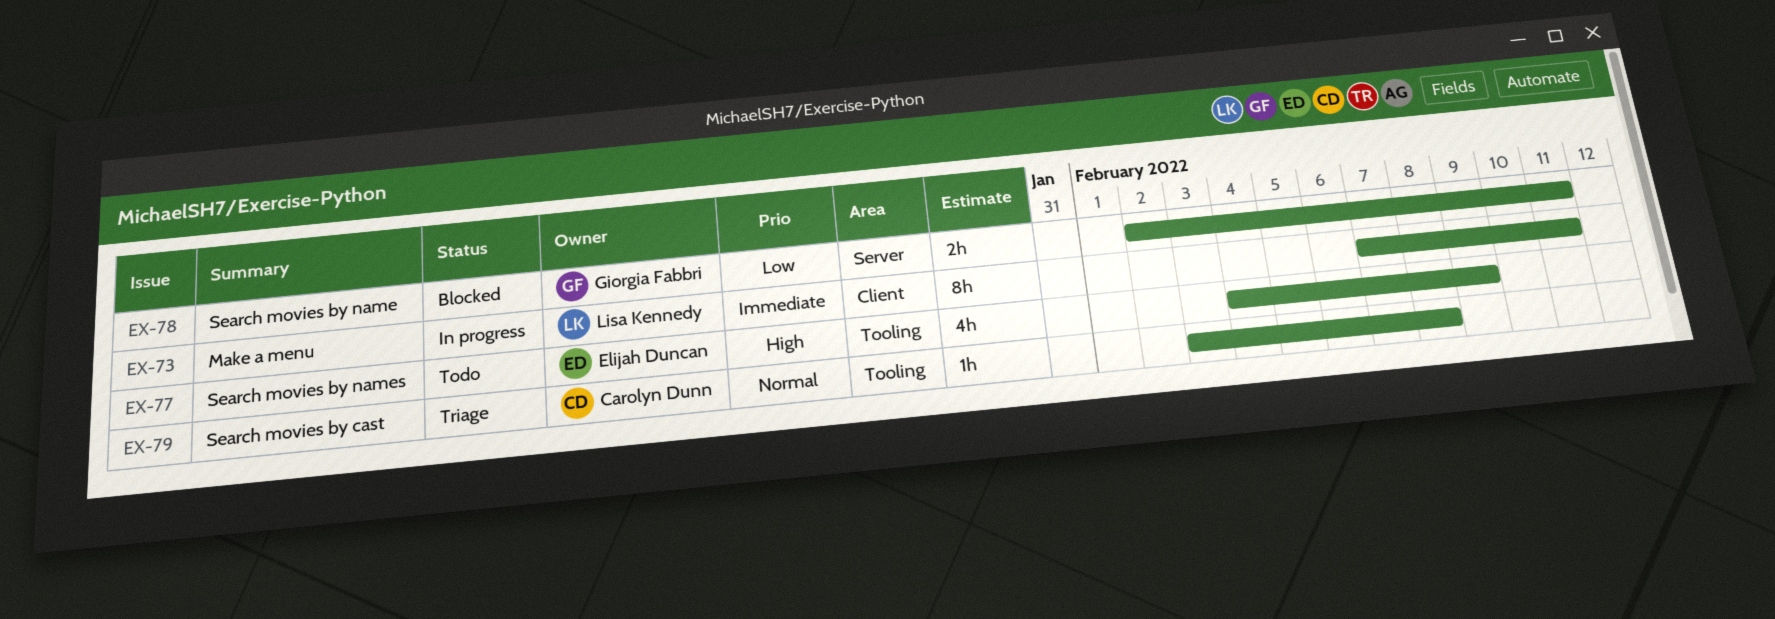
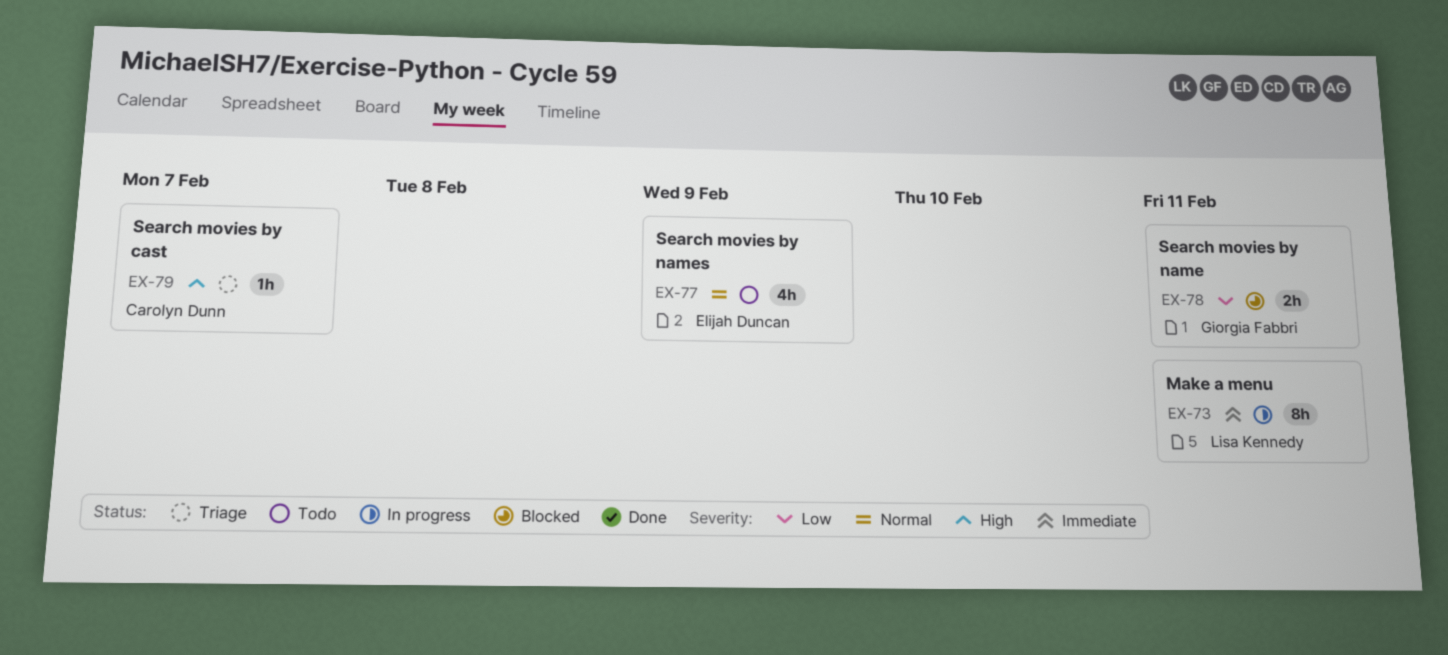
EX-77, priority: High -> Normal
EX-79, priority: Normal -> High
EX-79, due: Feb 8 -> Feb 7

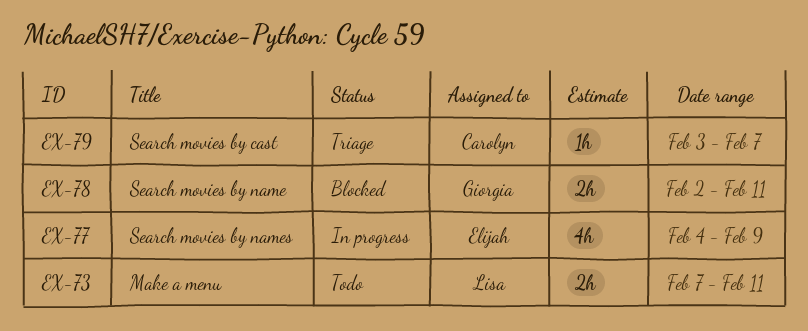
EX-73, status: In progress -> Todo
EX-73, estimate: 8h -> 2h
EX-77, status: Todo -> In progress

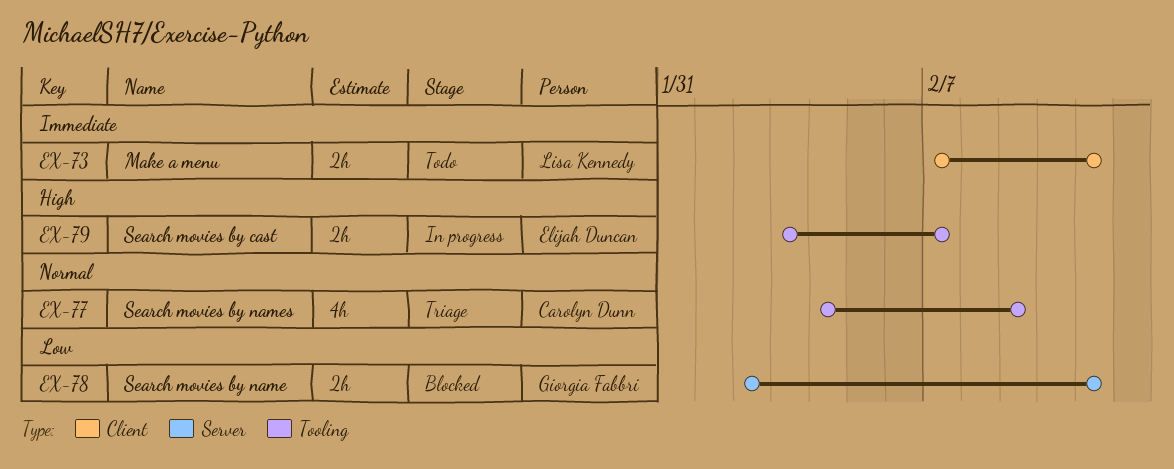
EX-77, status: In progress -> Triage
EX-77, owner: Elijah Duncan -> Carolyn Dunn
EX-79, status: Triage -> In progress
EX-79, owner: Carolyn Dunn -> Elijah Duncan
EX-79, estimate: 1h -> 2h

